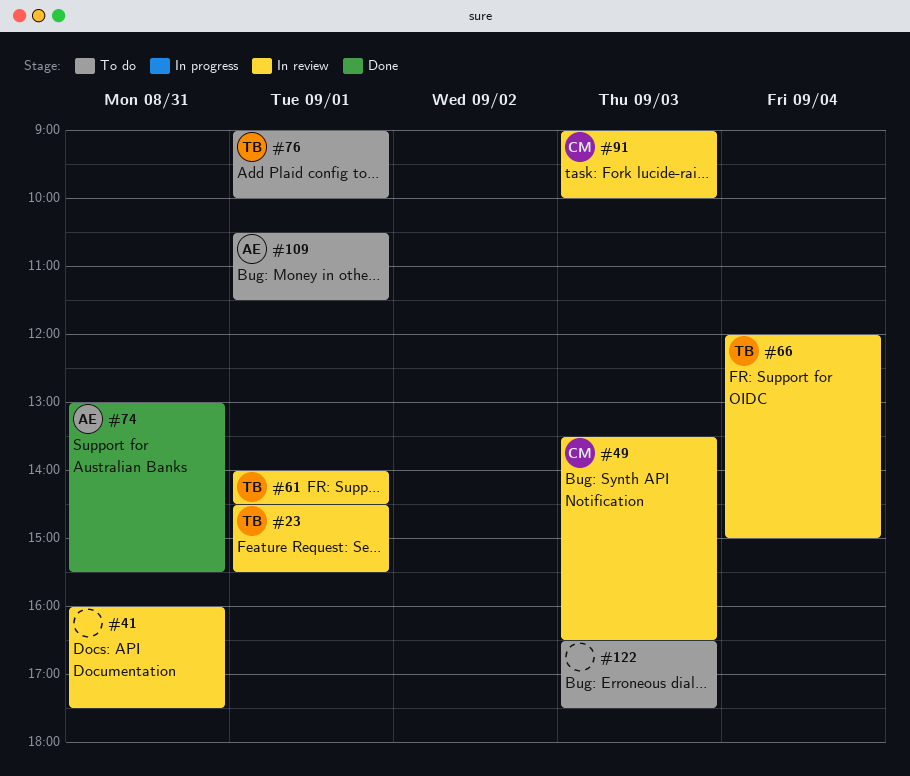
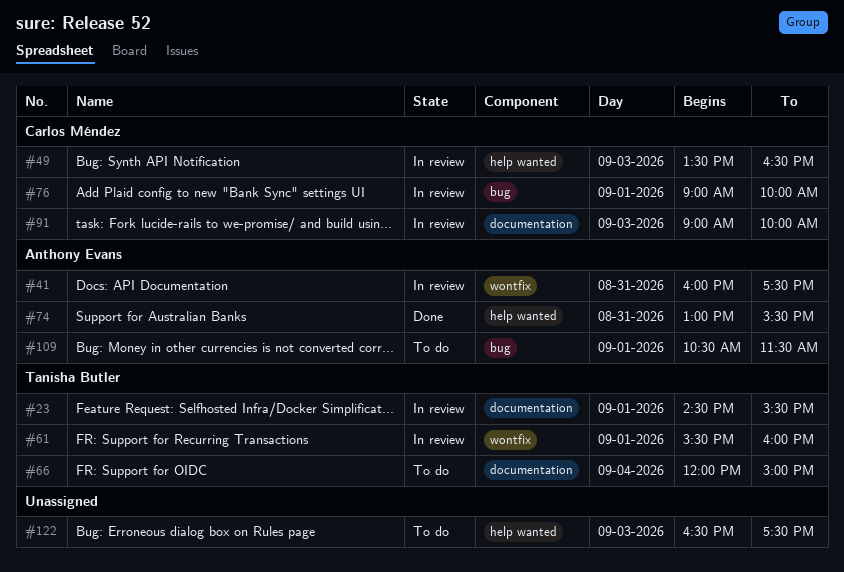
#41, owner: none -> Anthony Evans
#61, begins: 14:00 -> 15:30
#61, ends: 14:30 -> 16:00
#66, status: In review -> To do
#76, status: To do -> In review
#76, owner: Tanisha Butler -> Carlos Méndez

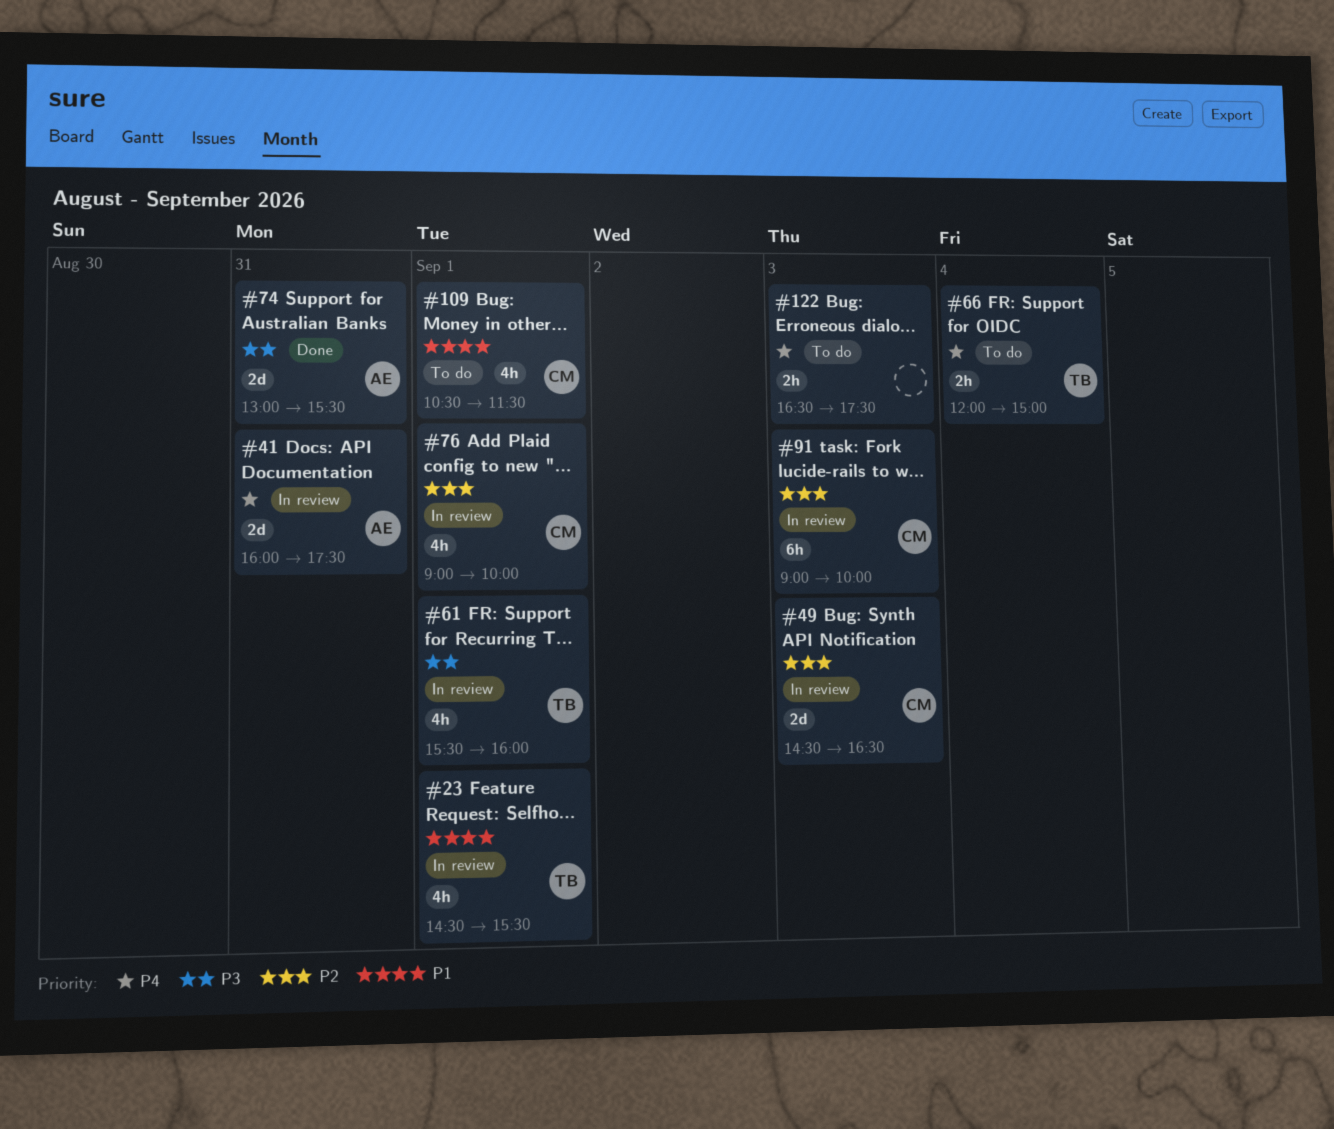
#49, begins: 13:30 -> 14:30
#109, owner: Anthony Evans -> Carlos Méndez

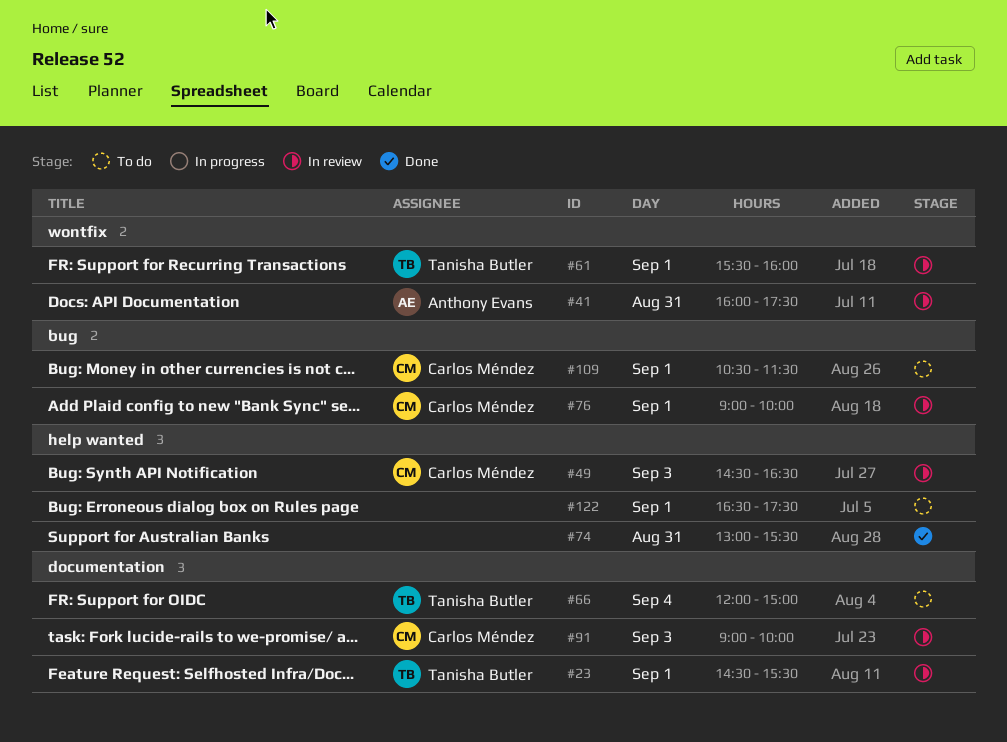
#74, owner: Anthony Evans -> none
#122, day: Sep 3 -> Sep 1

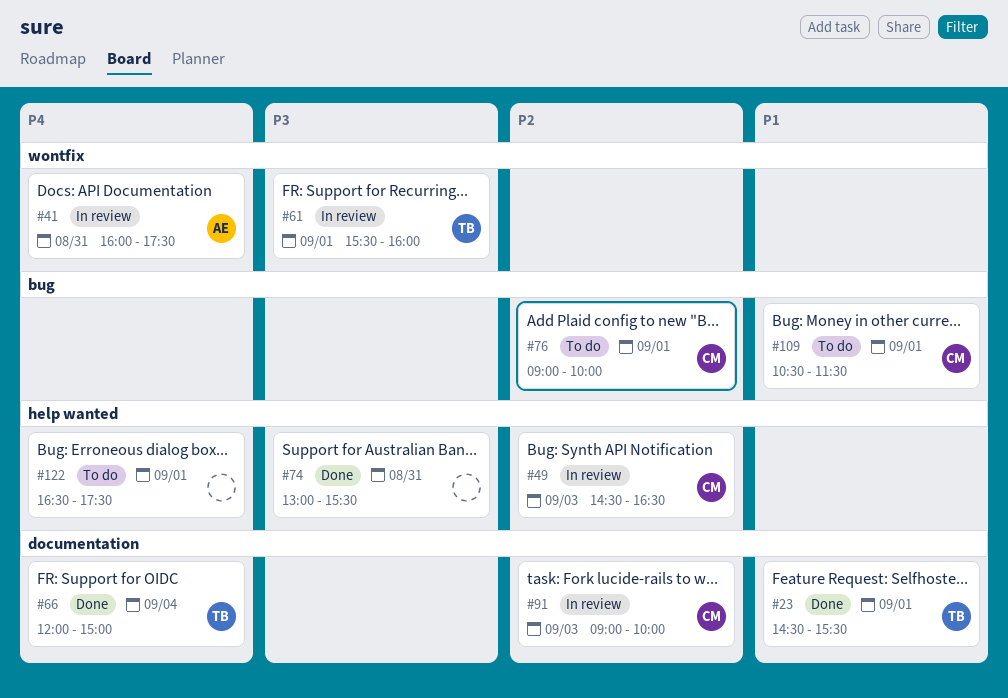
#23, status: In review -> Done
#66, status: To do -> Done
#76, status: In review -> To do

